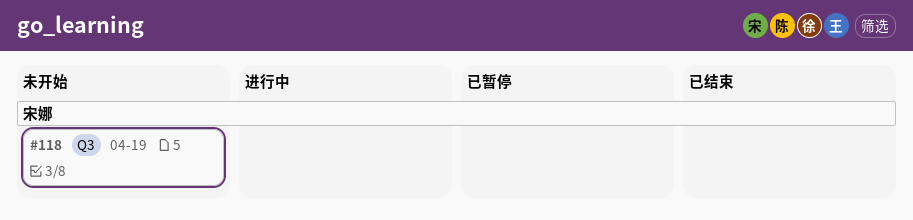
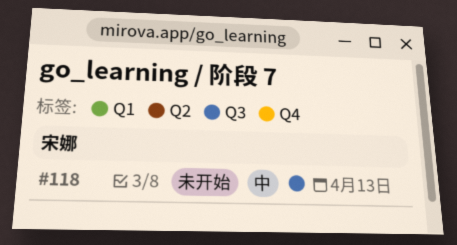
#118, due: Apr 19 -> Apr 13

